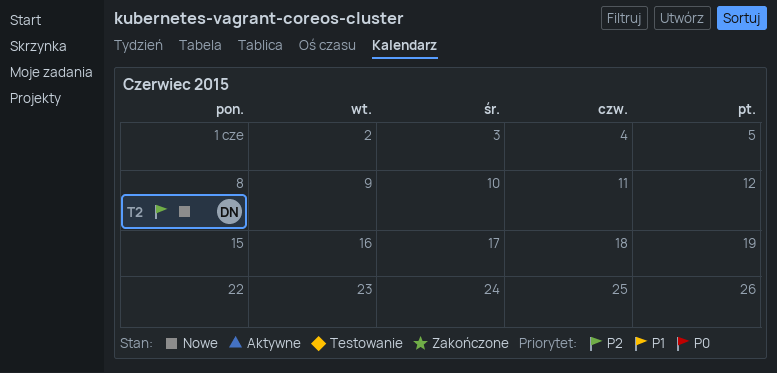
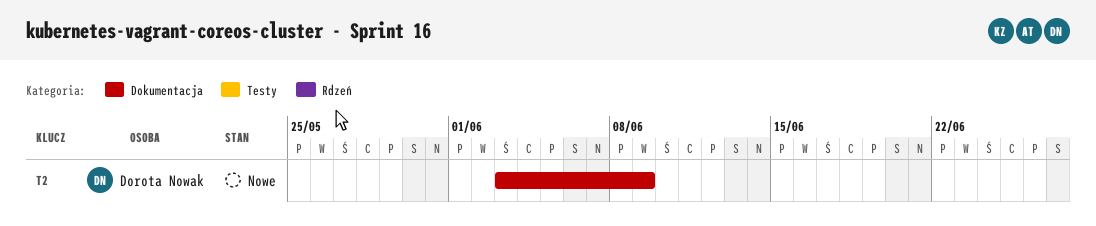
T2, due: Jun 8 -> Jun 9

